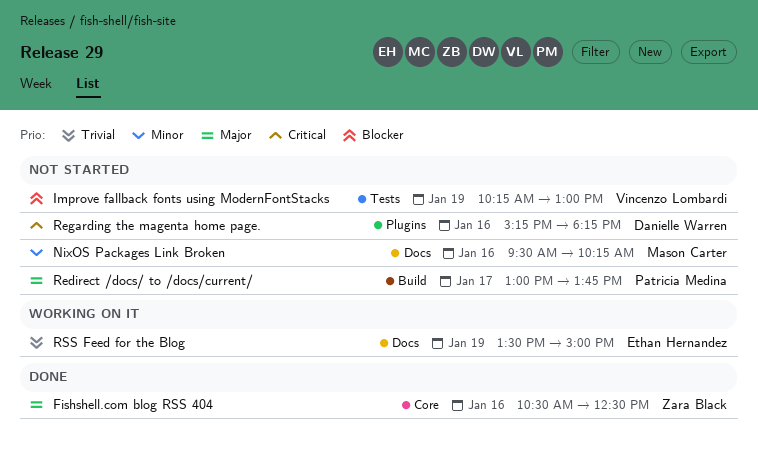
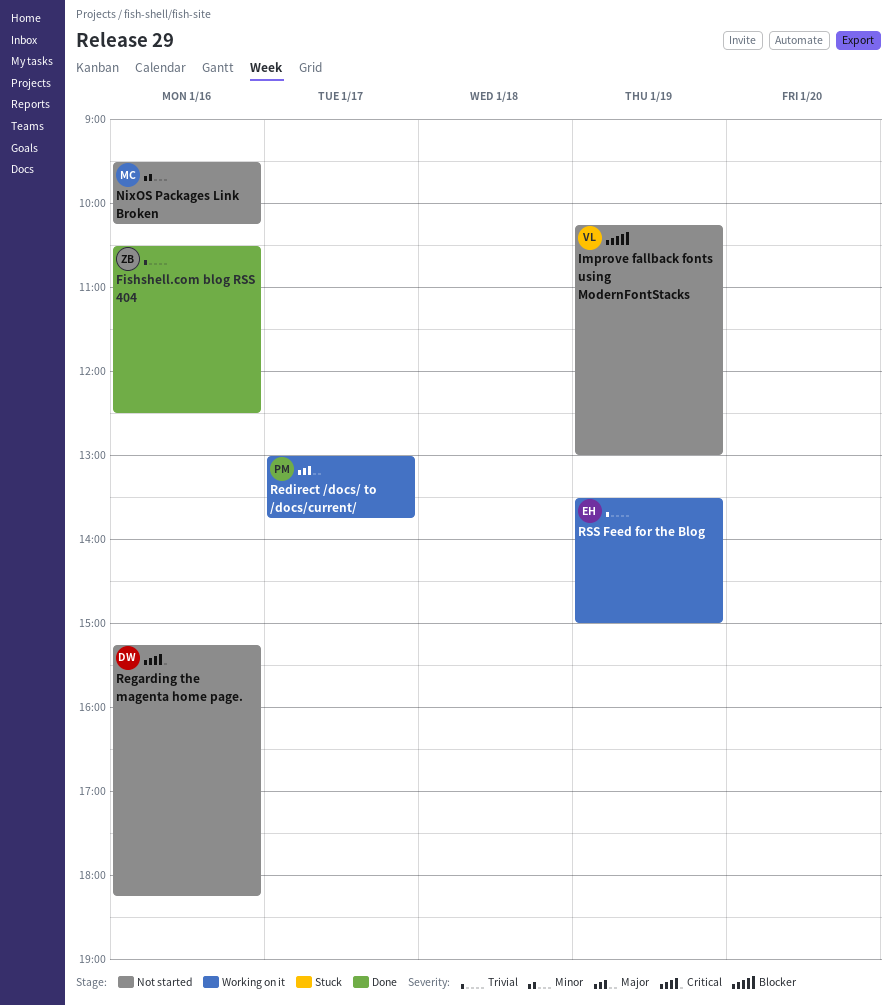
Fishshell.com blog RSS 404, priority: Major -> Trivial
Redirect /docs/ to /docs/current/, status: Not started -> Working on it

